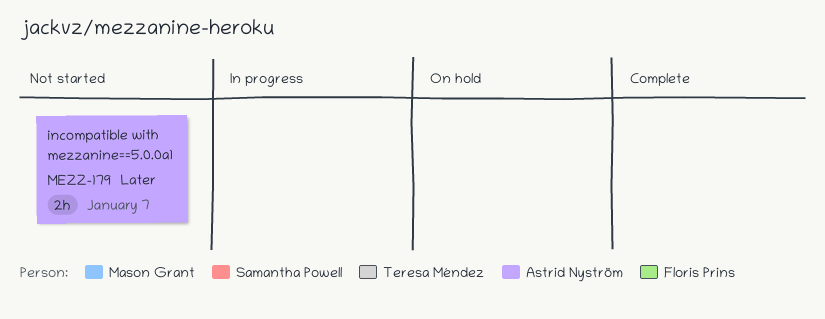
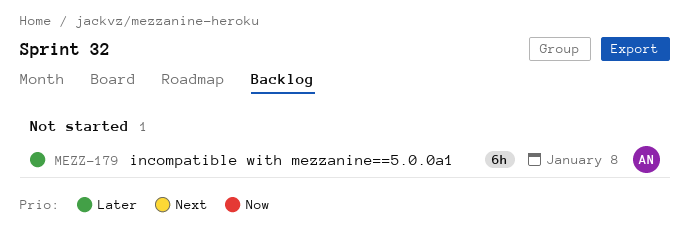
MEZZ-179, estimate: 2h -> 6h
MEZZ-179, due: Jan 7 -> Jan 8

